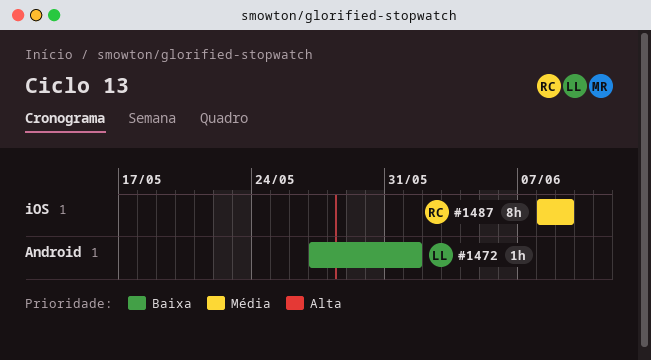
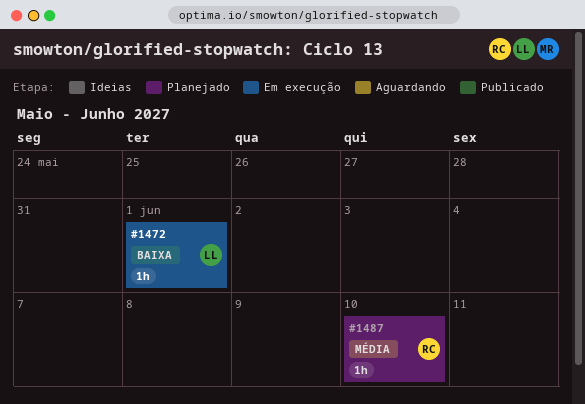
#1487, estimate: 8h -> 1h
#1487, due: Jun 9 -> Jun 10

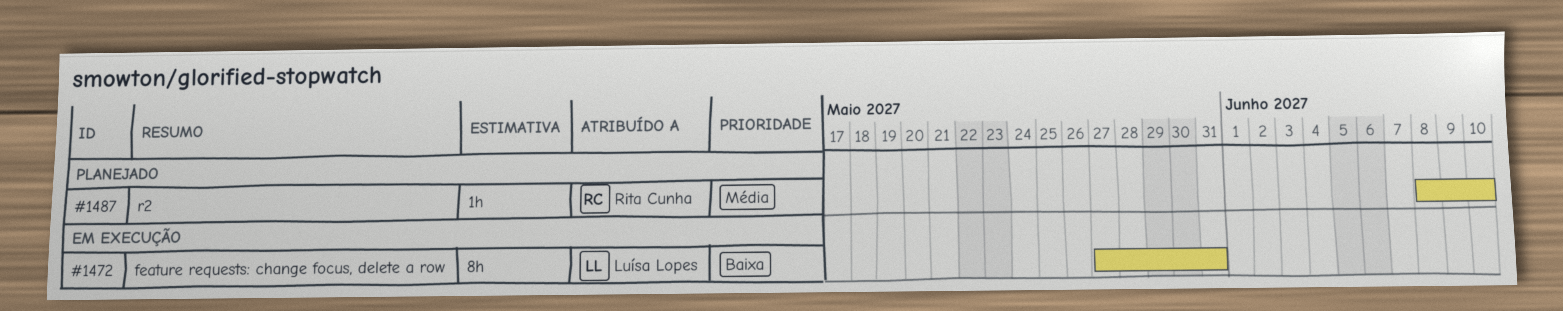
#1472, estimate: 1h -> 8h
#1472, due: Jun 1 -> May 31

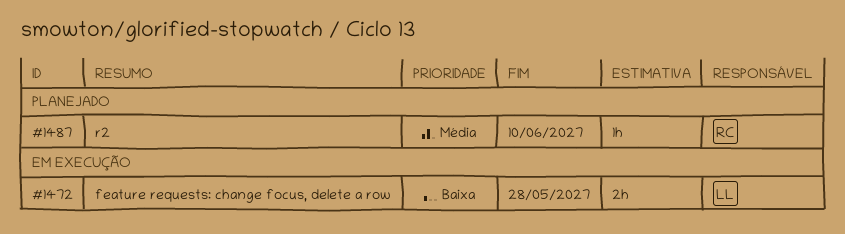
#1472, estimate: 8h -> 2h
#1472, due: May 31 -> May 28

